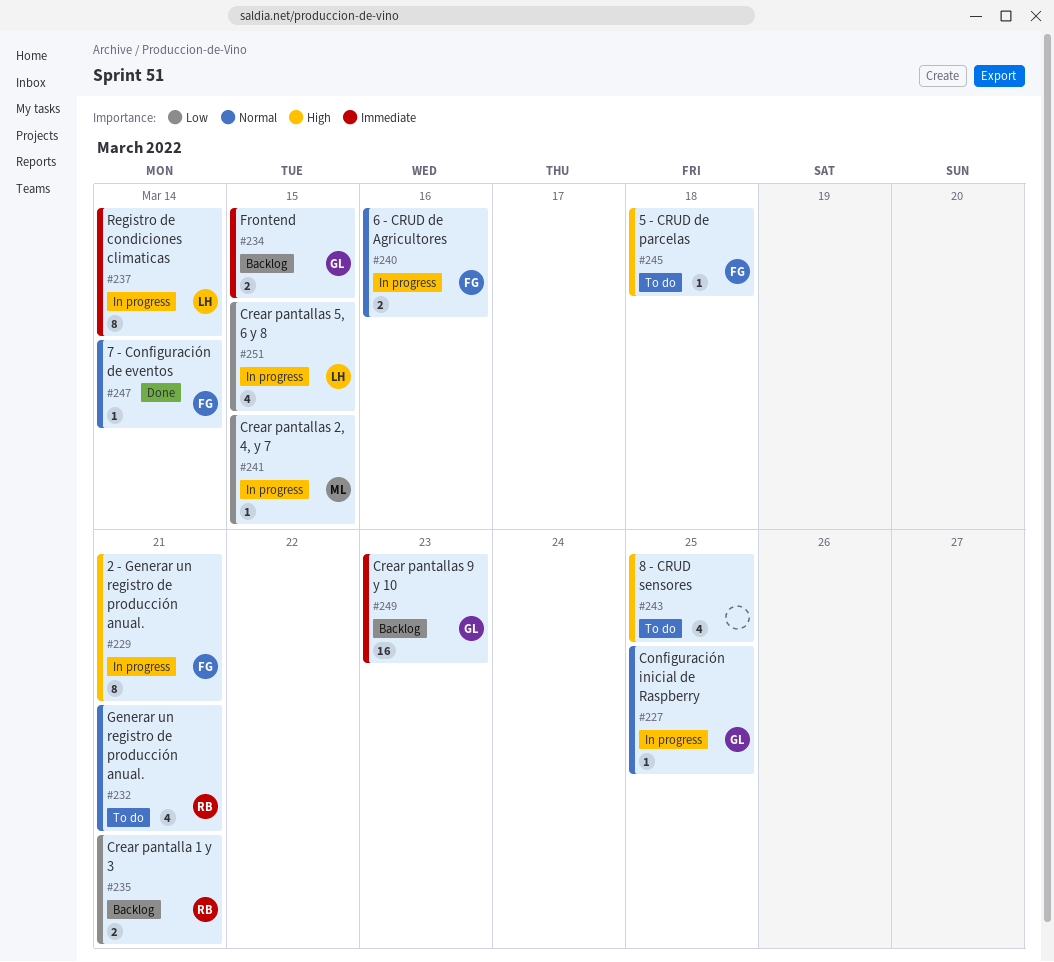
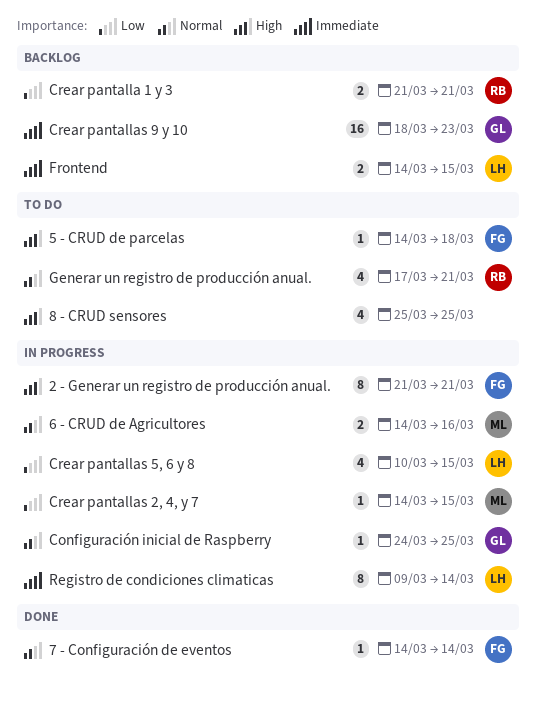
6 - CRUD de Agricultores, owner: FG -> ML
Frontend, owner: GL -> LH

